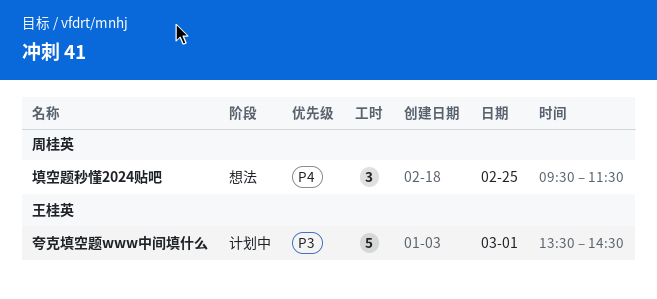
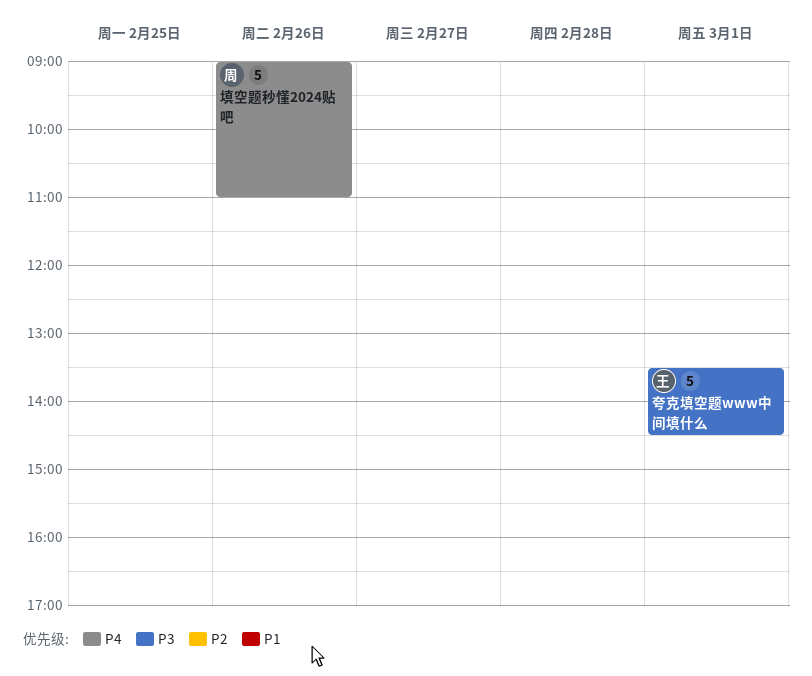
填空题秒懂2024贴吧, estimate: 3 -> 5
填空题秒懂2024贴吧, day: Feb 25 -> Feb 26
填空题秒懂2024贴吧, begins: 09:30 -> 09:00
填空题秒懂2024贴吧, ends: 11:30 -> 11:00

